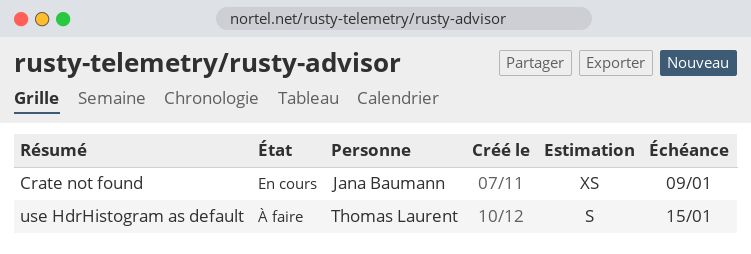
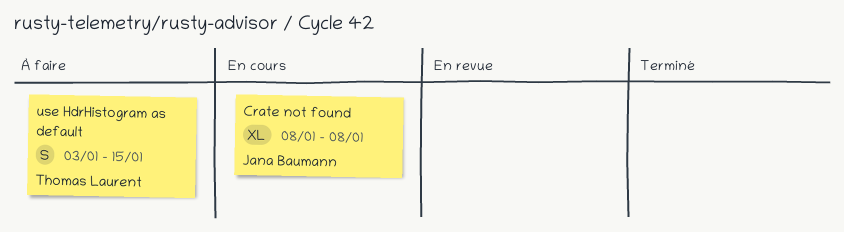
Crate not found, estimate: XS -> XL
Crate not found, due: Jan 9 -> Jan 8

